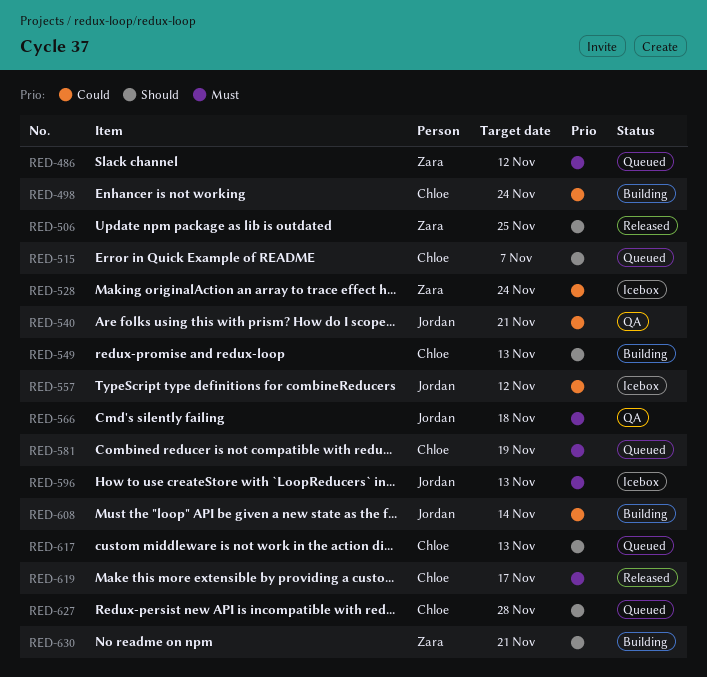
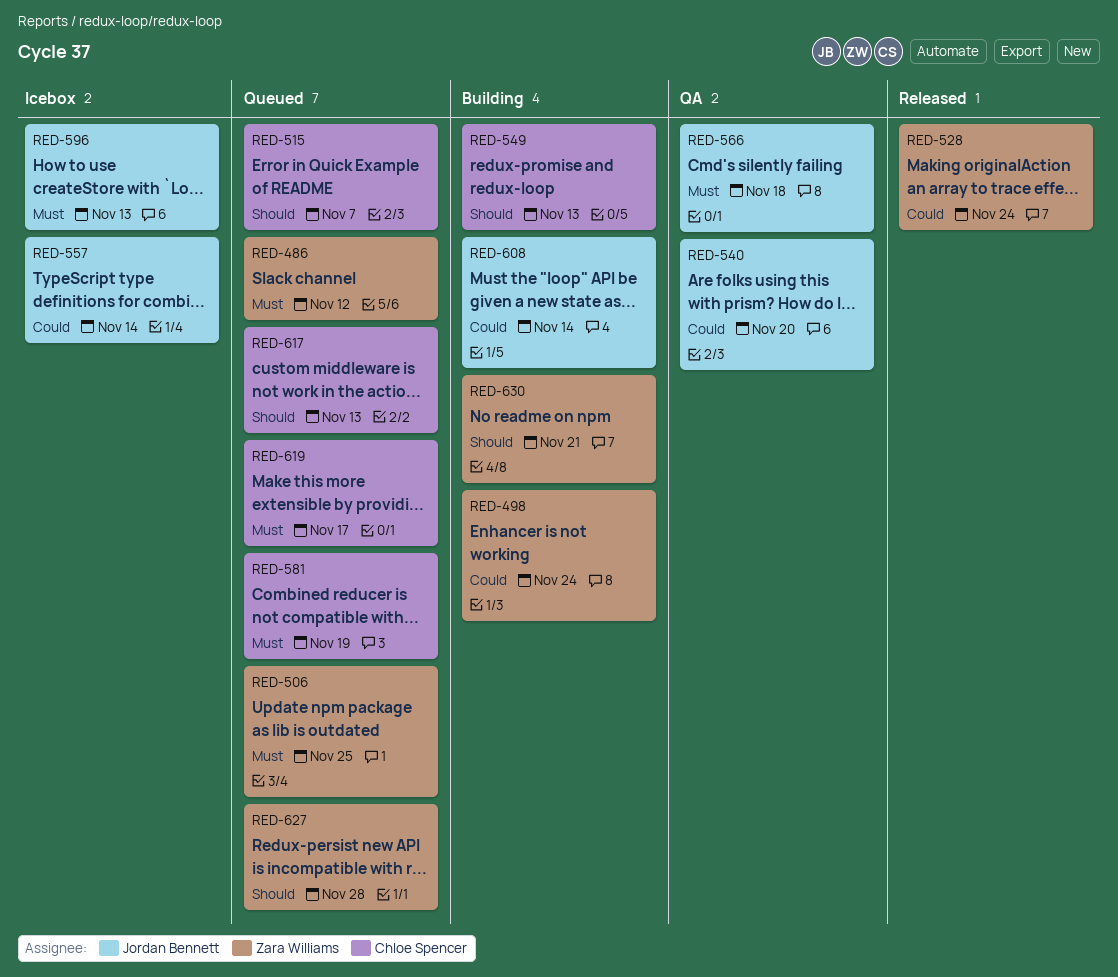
RED-498, owner: Chloe Spencer -> Zara Williams
RED-506, status: Released -> Queued
RED-506, priority: Should -> Must
RED-528, status: Icebox -> Released
RED-540, due: Nov 21 -> Nov 20
RED-557, due: Nov 12 -> Nov 14
RED-619, status: Released -> Queued
RED-627, owner: Chloe Spencer -> Zara Williams

